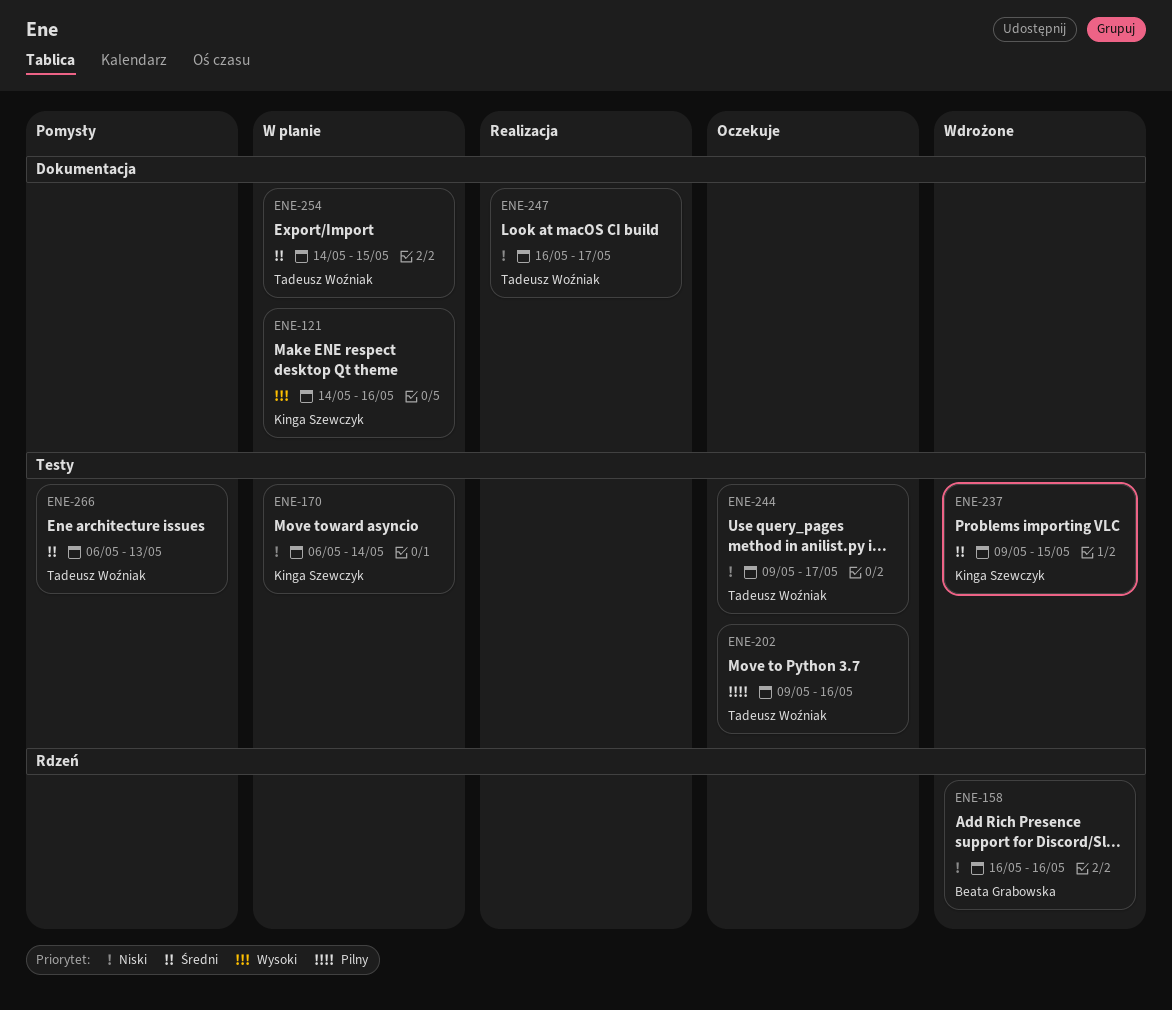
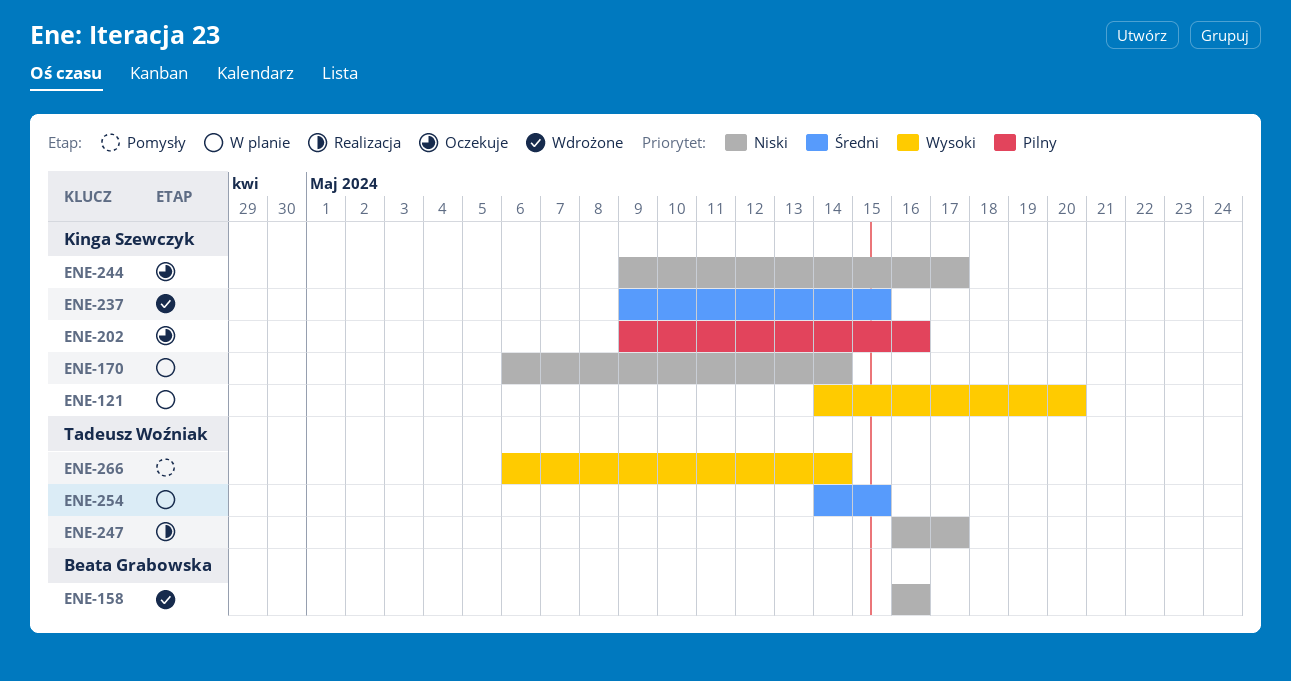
ENE-121, due: May 16 -> May 20
ENE-202, owner: Tadeusz Woźniak -> Kinga Szewczyk
ENE-244, owner: Tadeusz Woźniak -> Kinga Szewczyk
ENE-266, priority: Średni -> Wysoki
ENE-266, due: May 13 -> May 14

